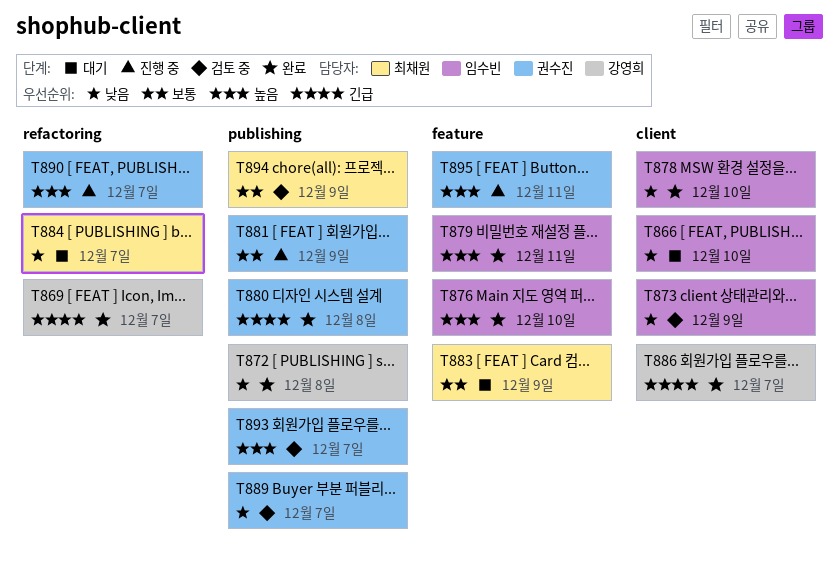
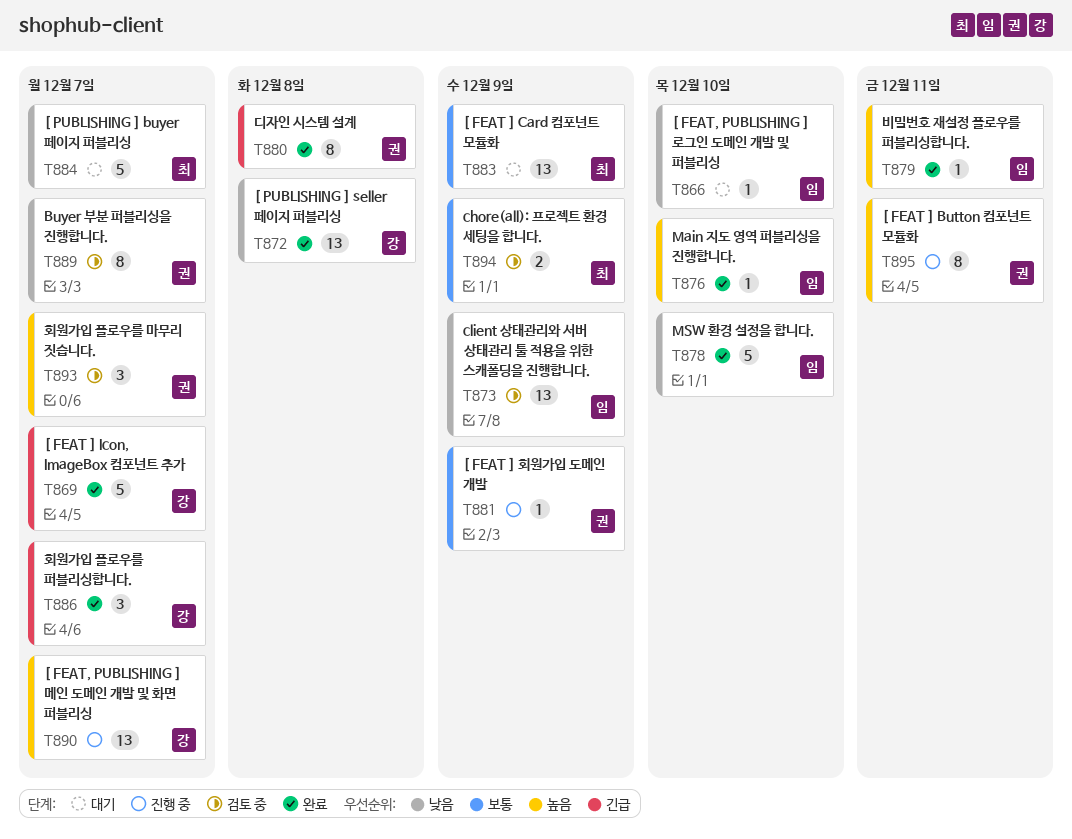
T890, owner: 권수진 -> 강영희

